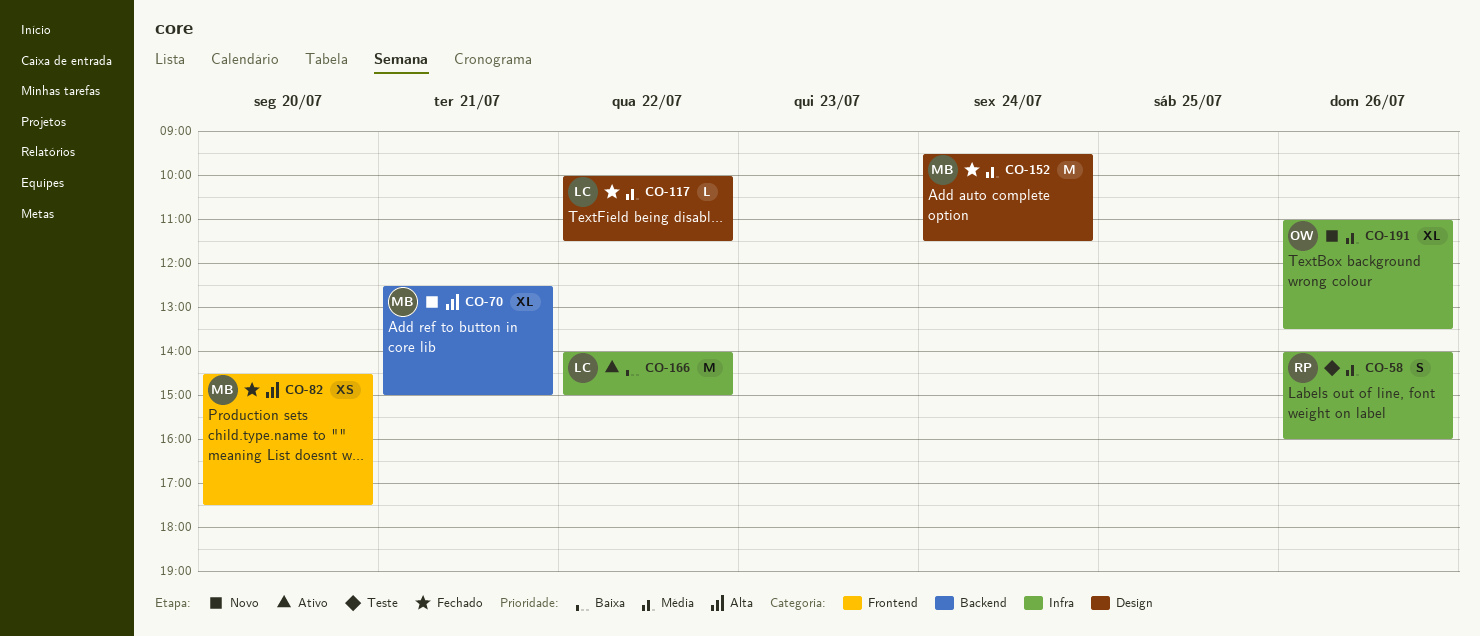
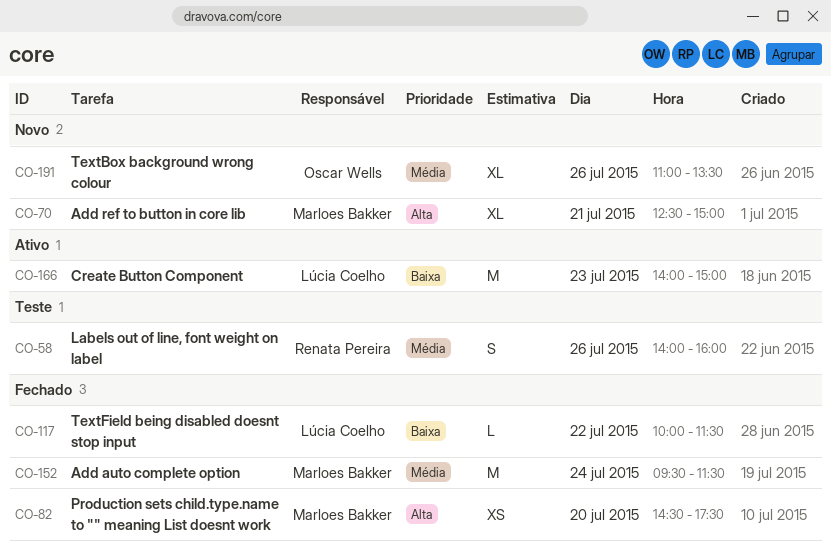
CO-117, priority: Média -> Baixa
CO-166, day: Jul 22 -> Jul 23

